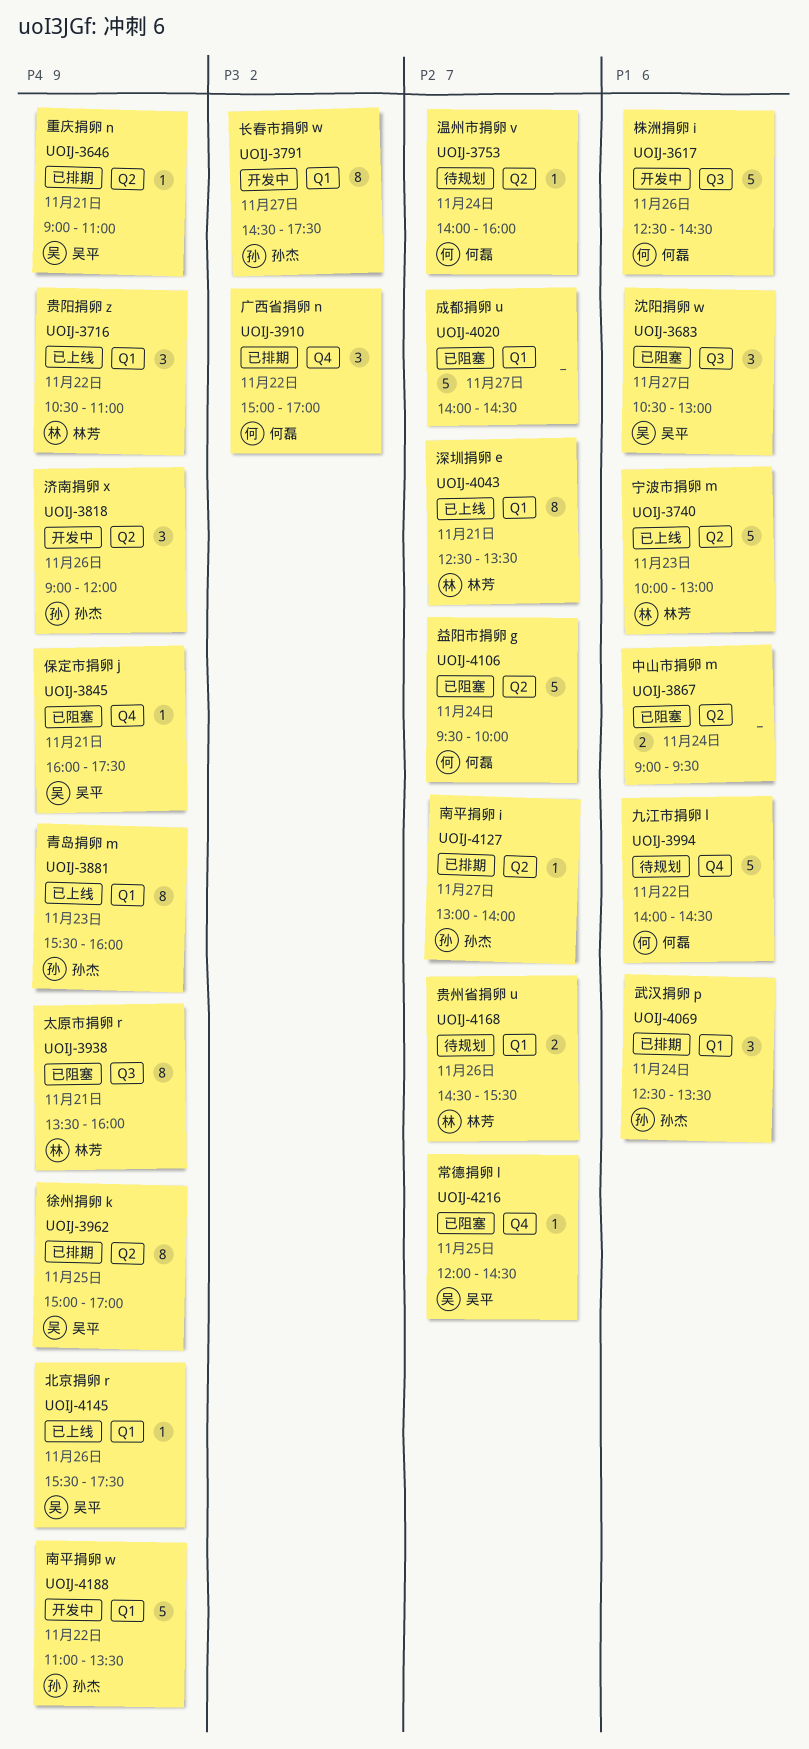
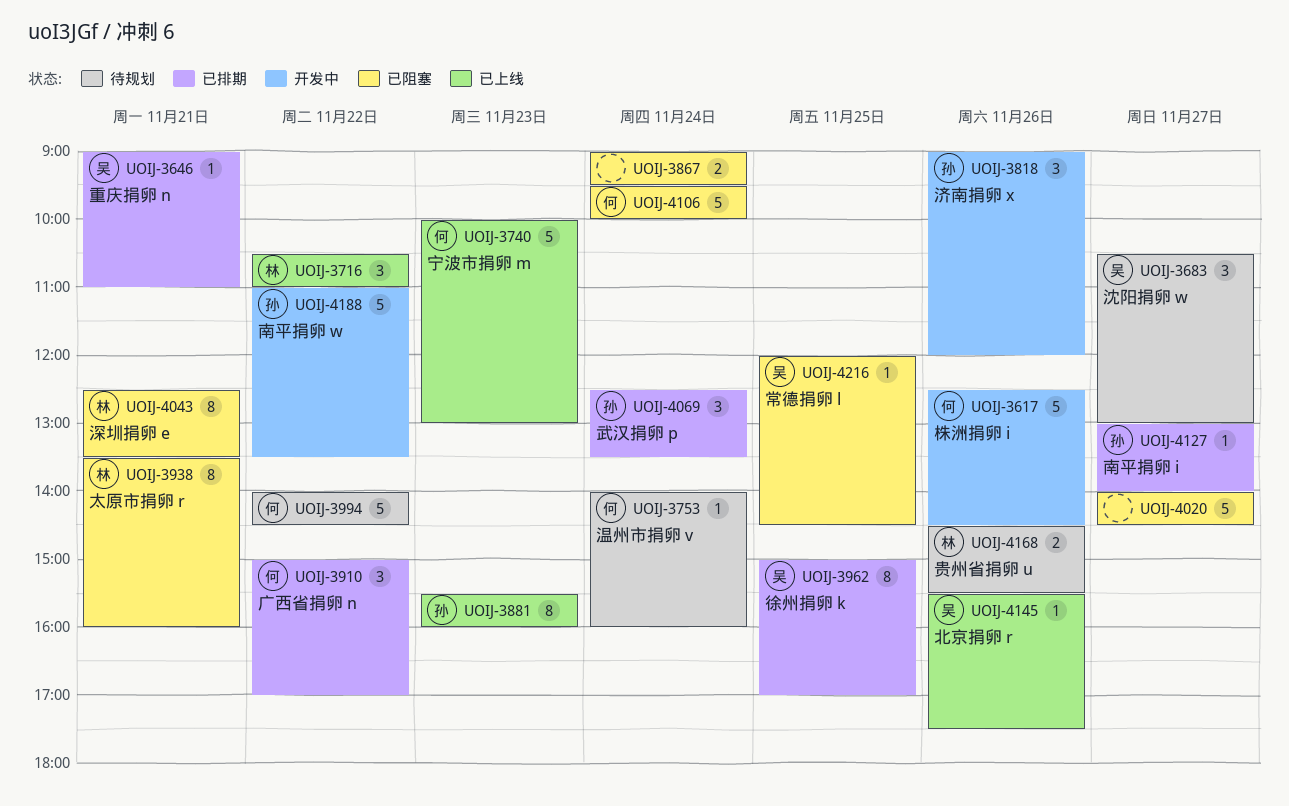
UOIJ-3683, status: 已阻塞 -> 待规划
UOIJ-3740, owner: 林芳 -> 何磊
UOIJ-3791: present -> none
UOIJ-3845: present -> none
UOIJ-4043, status: 已上线 -> 已阻塞

